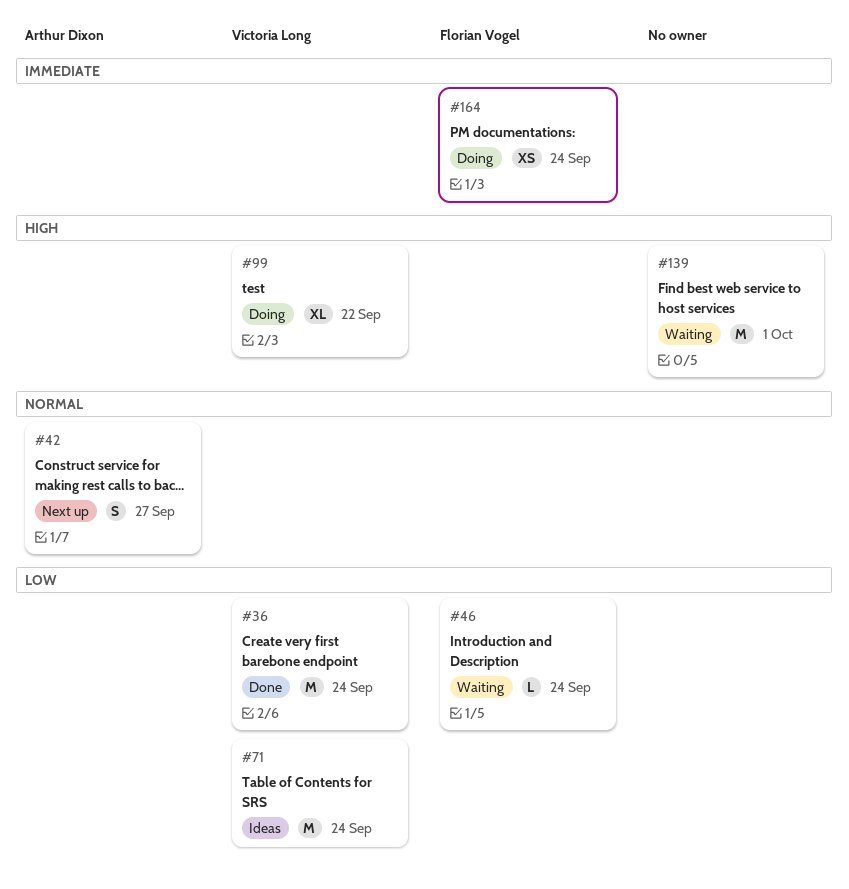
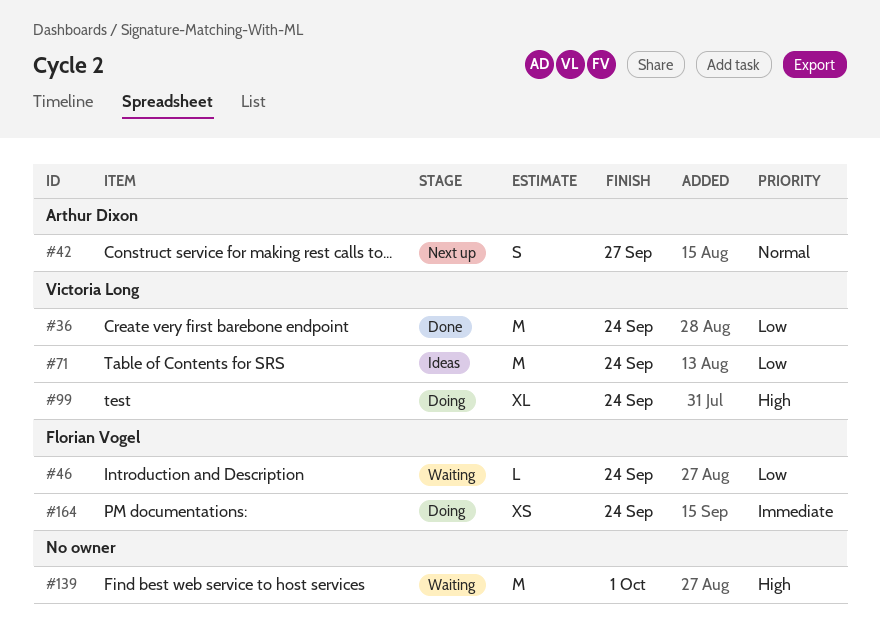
#99, due: Sep 22 -> Sep 24

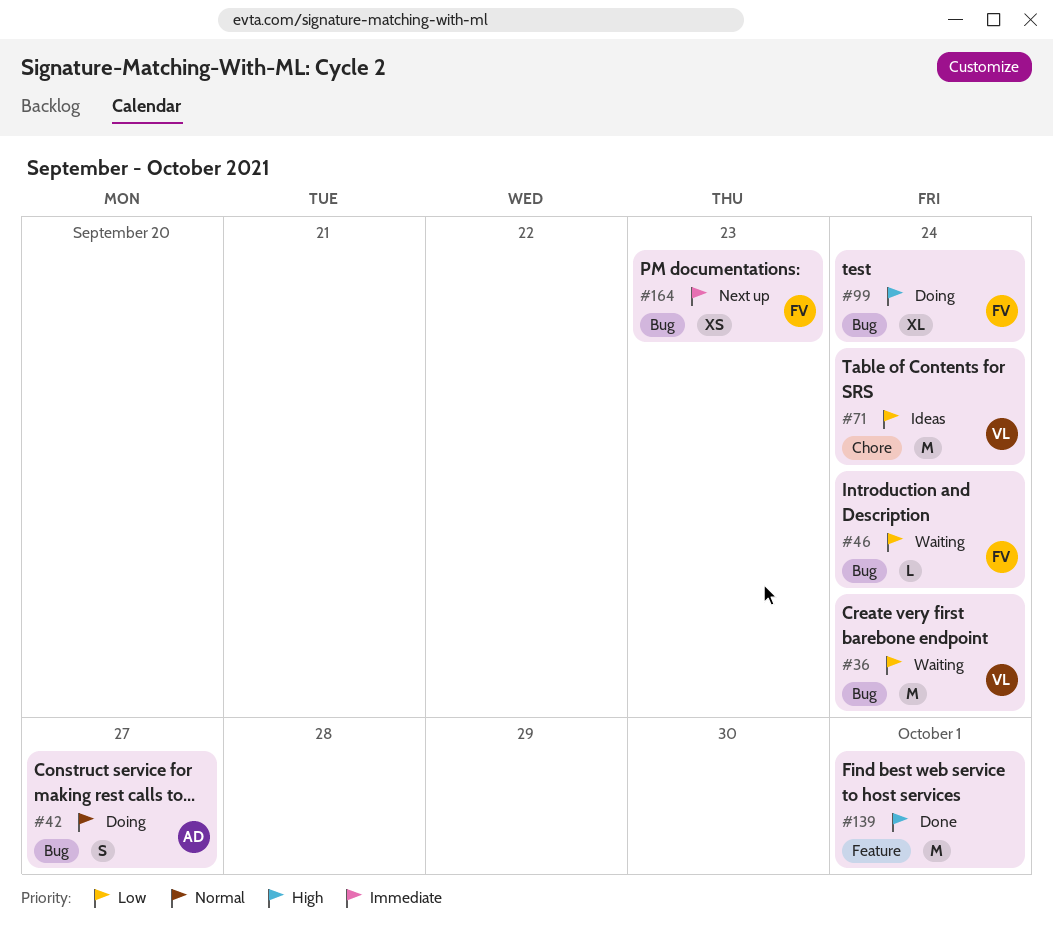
#36, status: Done -> Waiting
#42, status: Next up -> Doing
#99, owner: Victoria Long -> Florian Vogel
#139, status: Waiting -> Done
#164, status: Doing -> Next up
#164, due: Sep 24 -> Sep 23

